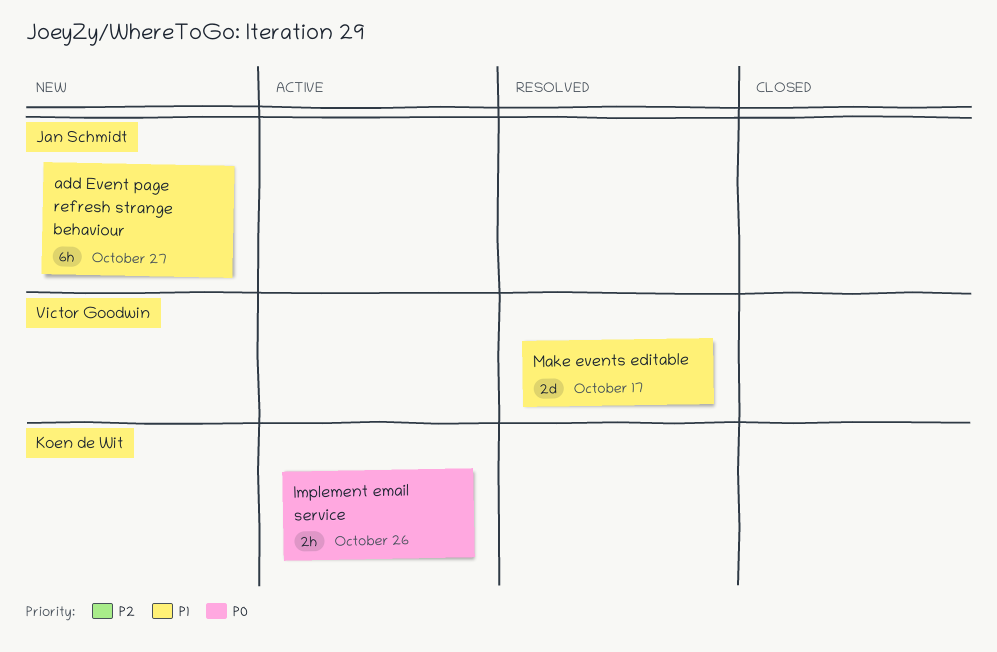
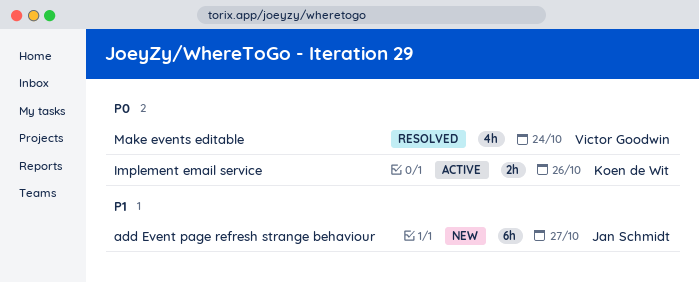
Make events editable, priority: P1 -> P0
Make events editable, estimate: 2d -> 4h
Make events editable, due: Oct 17 -> Oct 24

